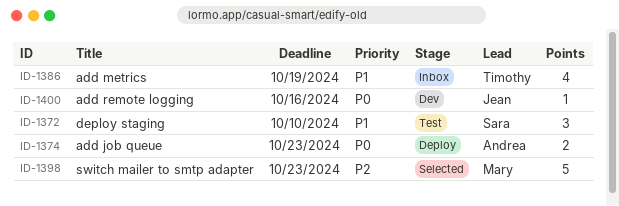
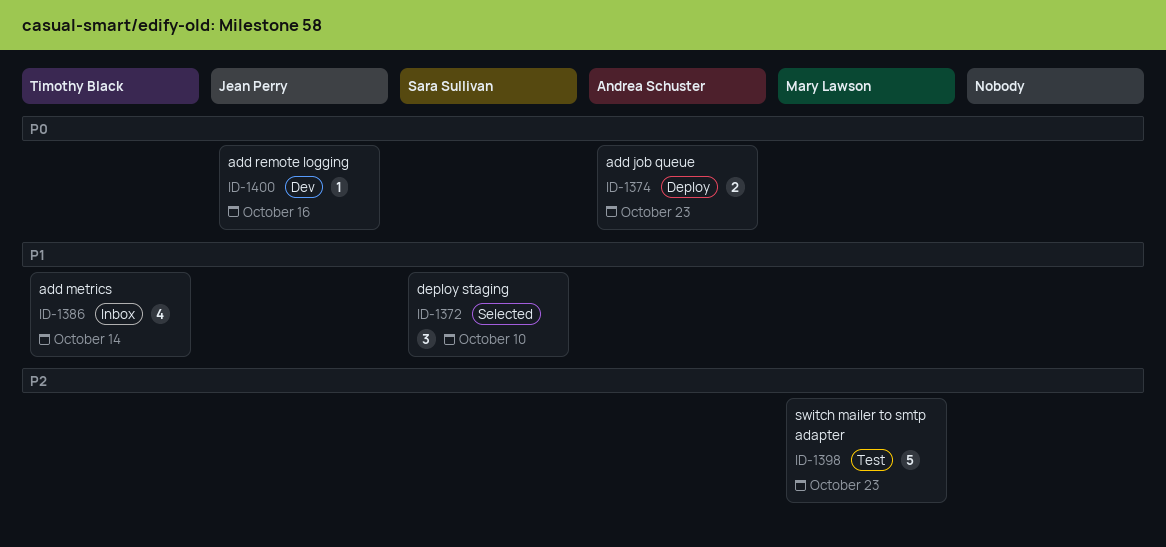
ID-1372, status: Test -> Selected
ID-1386, due: Oct 19 -> Oct 14
ID-1398, status: Selected -> Test

